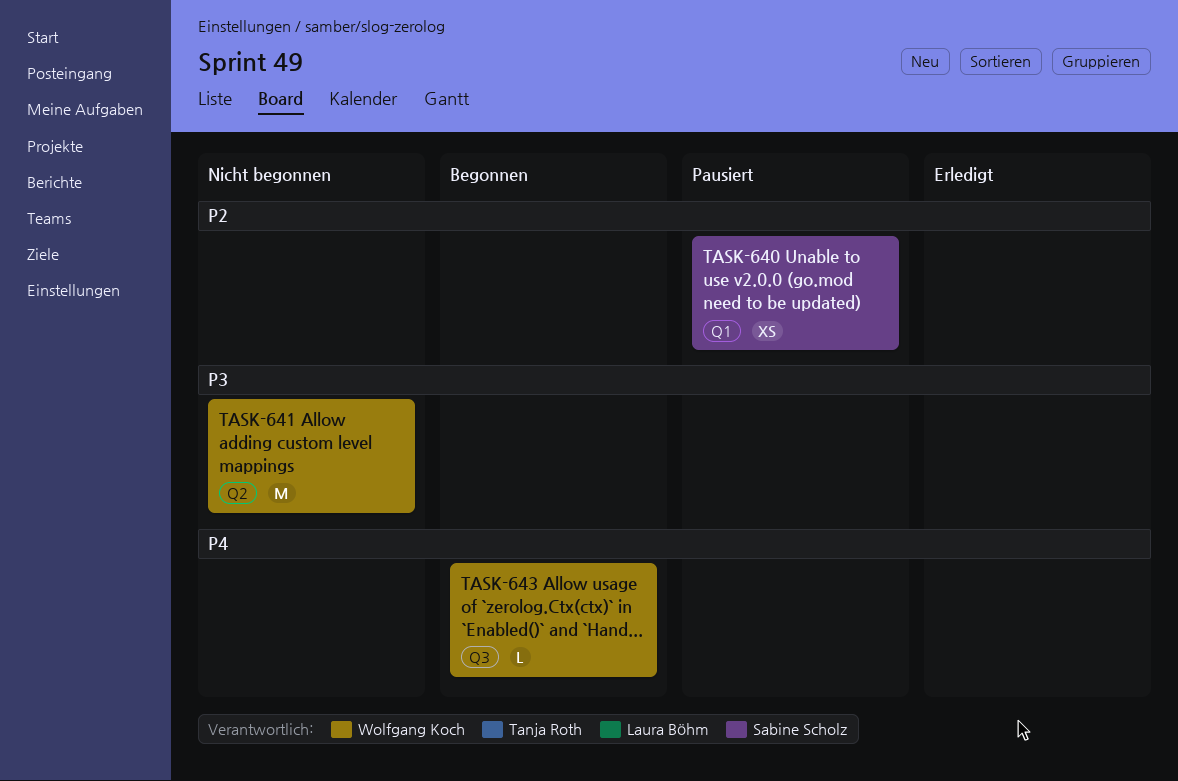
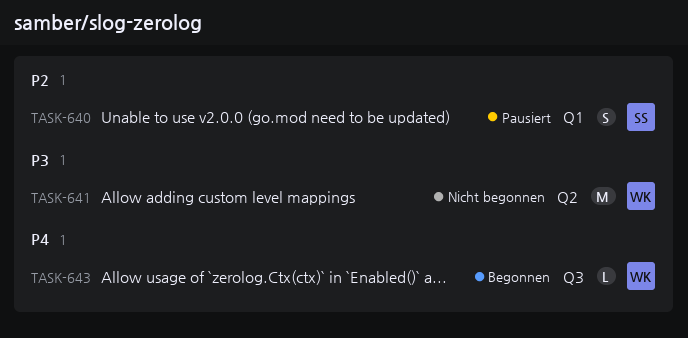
TASK-640, estimate: XS -> S

